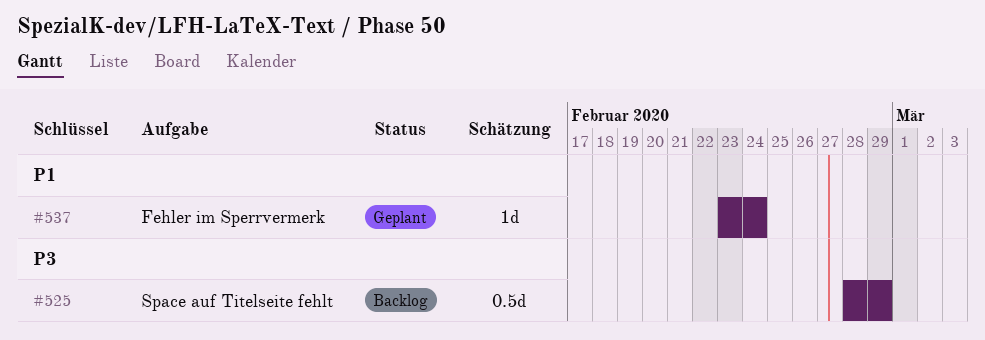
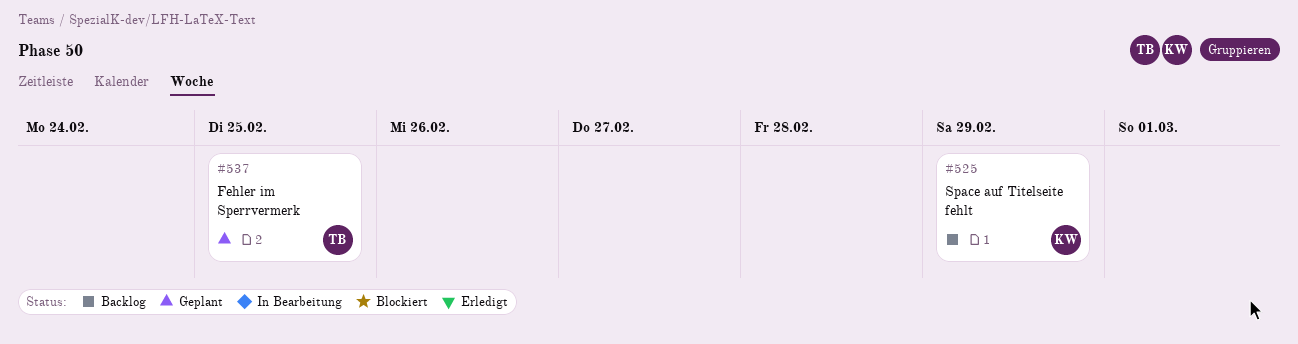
#537, due: Feb 24 -> Feb 25

